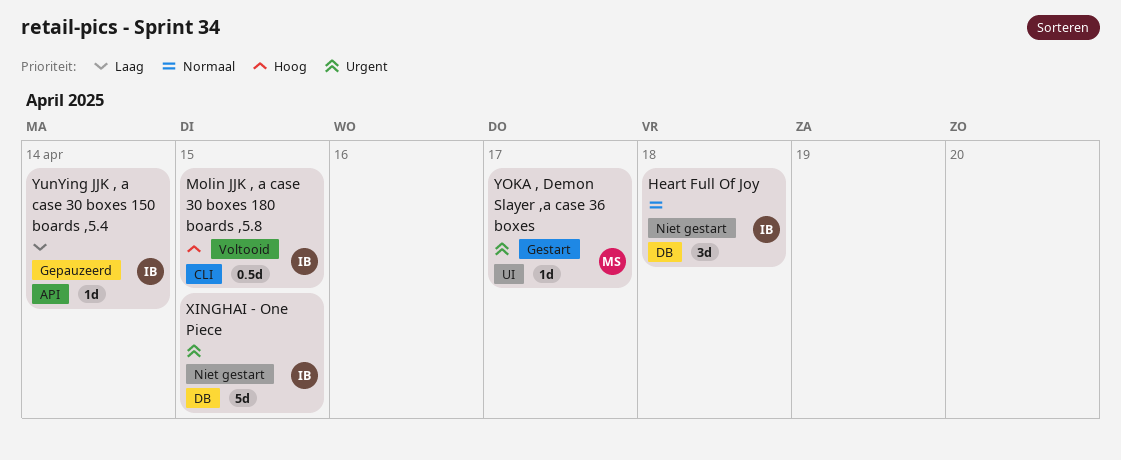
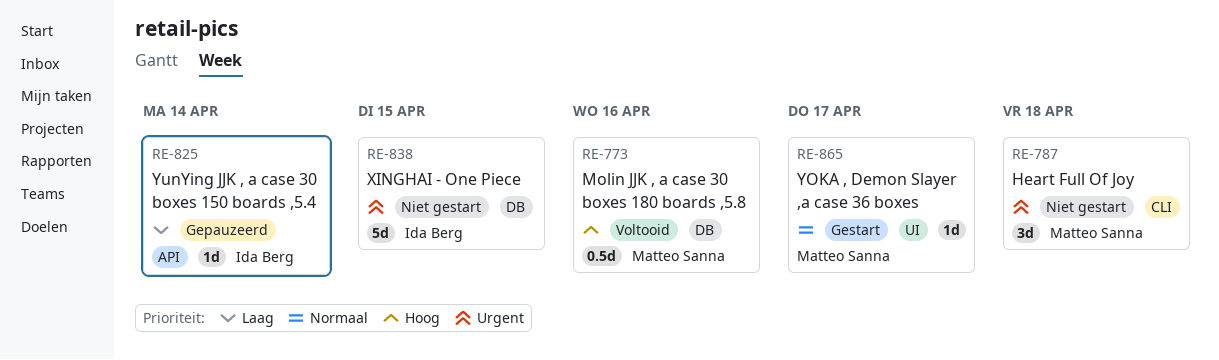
Heart Full Of Joy, owner: Ida Berg -> Matteo Sanna
Heart Full Of Joy, priority: Normaal -> Urgent
Heart Full Of Joy, label: DB -> CLI
Molin JJK , a case 30 boxes 180 boards ,5.8, owner: Ida Berg -> Matteo Sanna
Molin JJK , a case 30 boxes 180 boards ,5.8, label: CLI -> DB
Molin JJK , a case 30 boxes 180 boards ,5.8, due: Apr 15 -> Apr 16
YOKA , Demon Slayer ,a case 36 boxes, priority: Urgent -> Normaal

